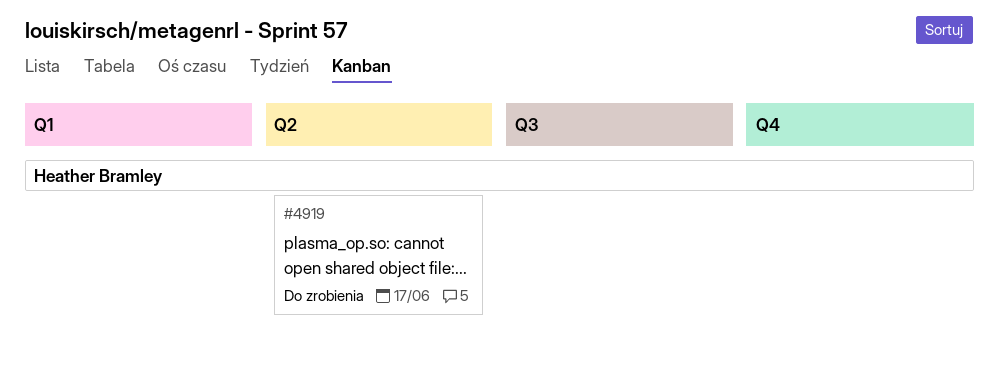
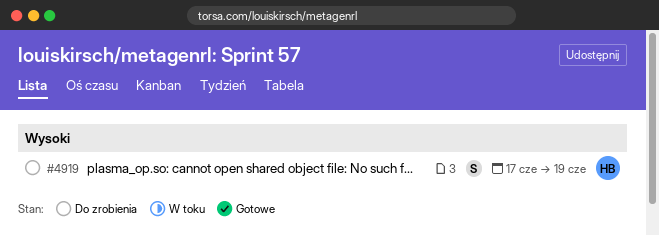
#4919, due: Jun 17 -> Jun 19

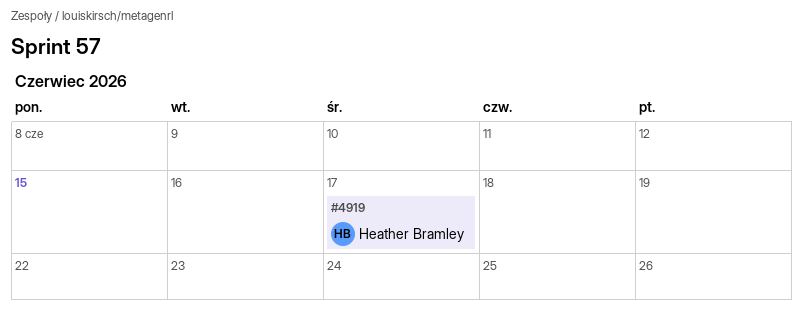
#4919, due: Jun 19 -> Jun 17

